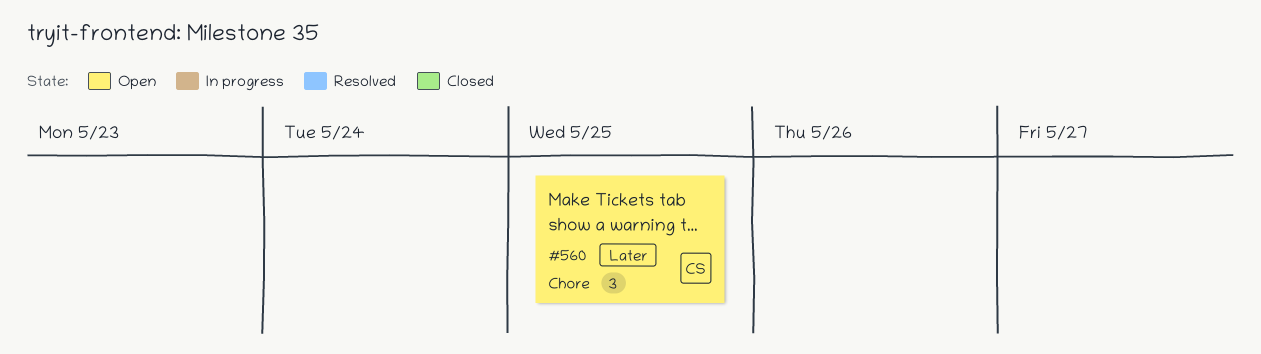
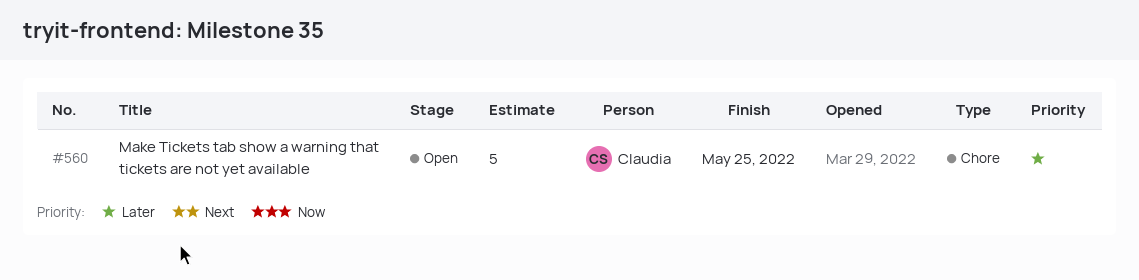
#560, estimate: 3 -> 5

